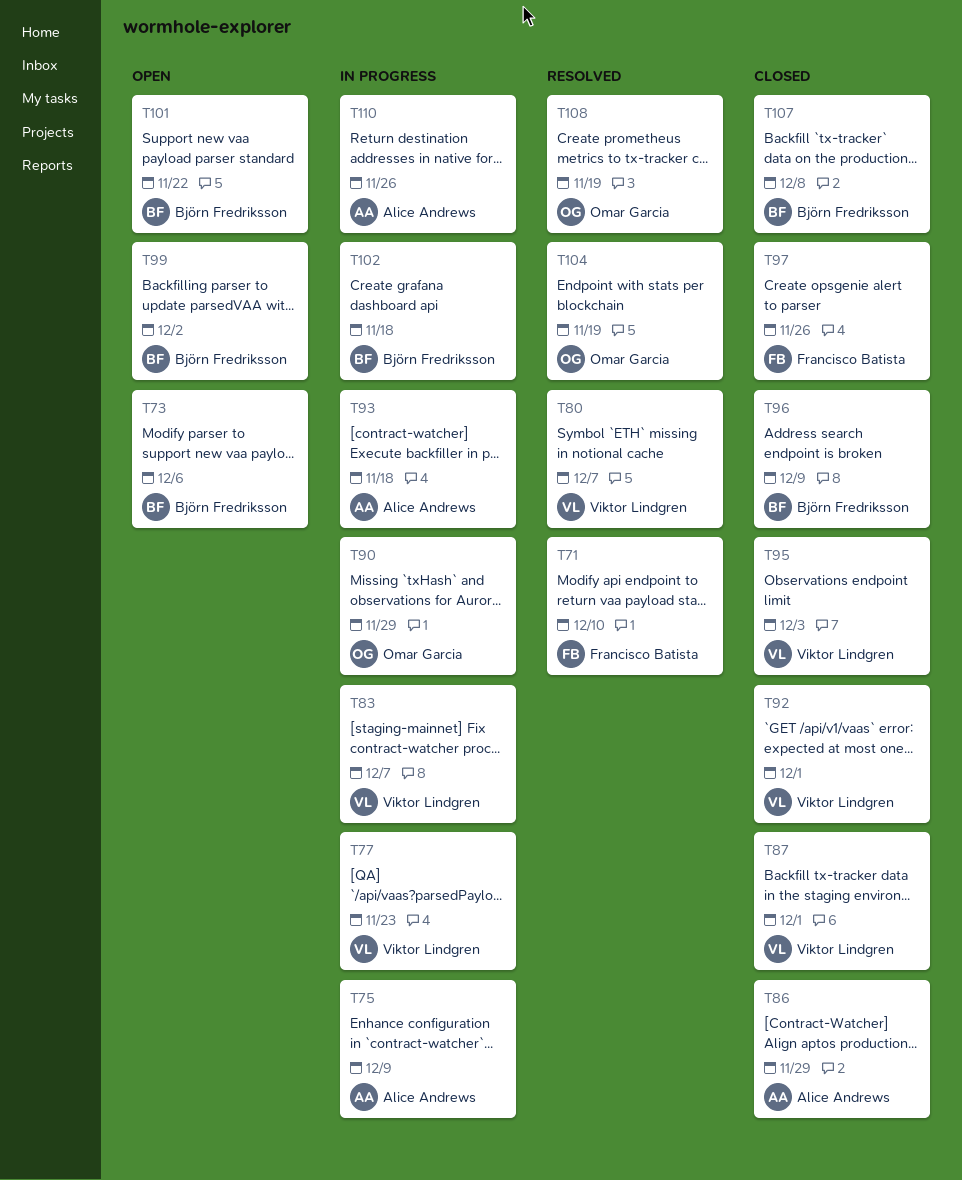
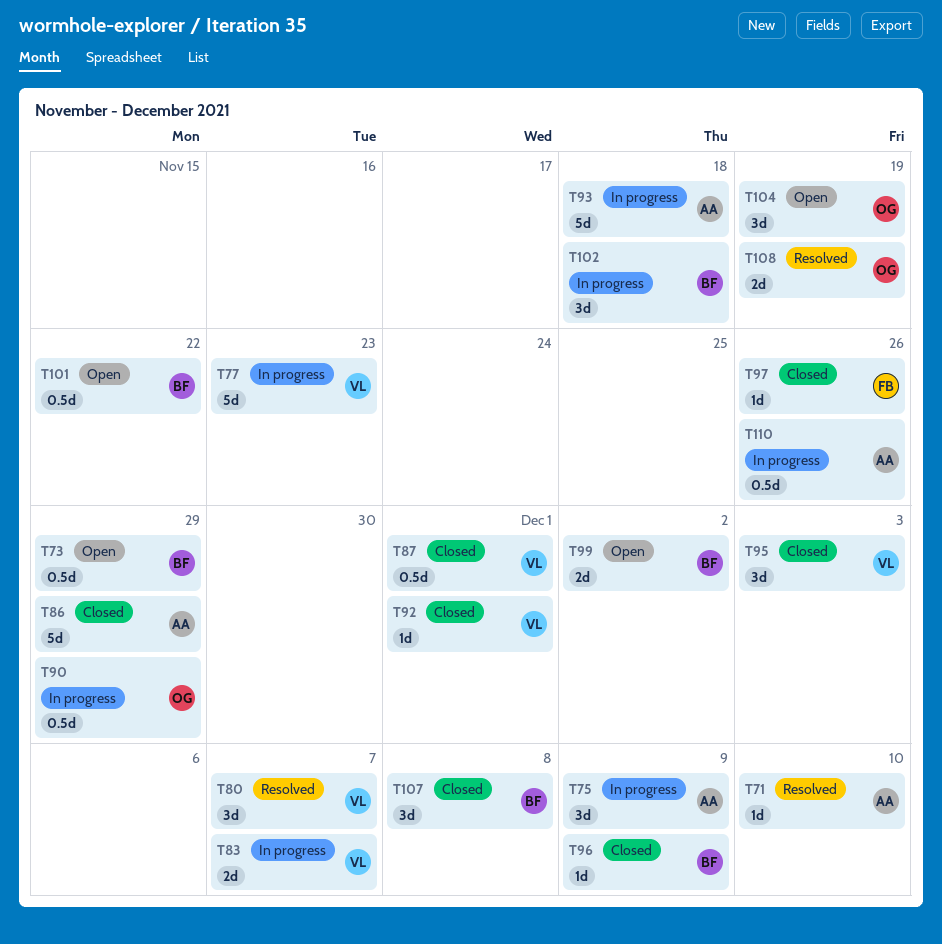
T71, owner: Francisco Batista -> Alice Andrews
T73, due: Dec 6 -> Nov 29
T104, status: Resolved -> Open

